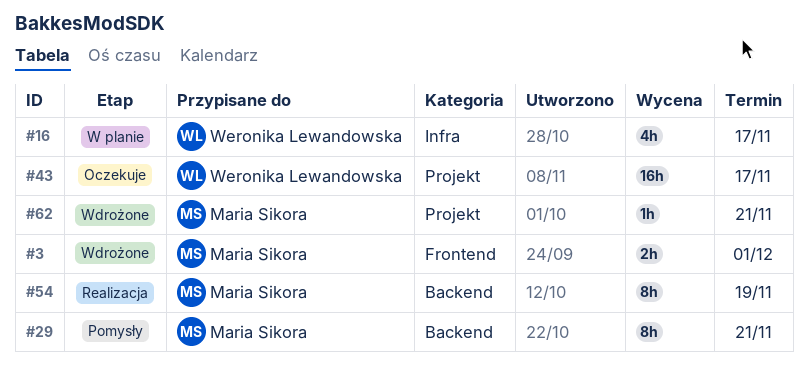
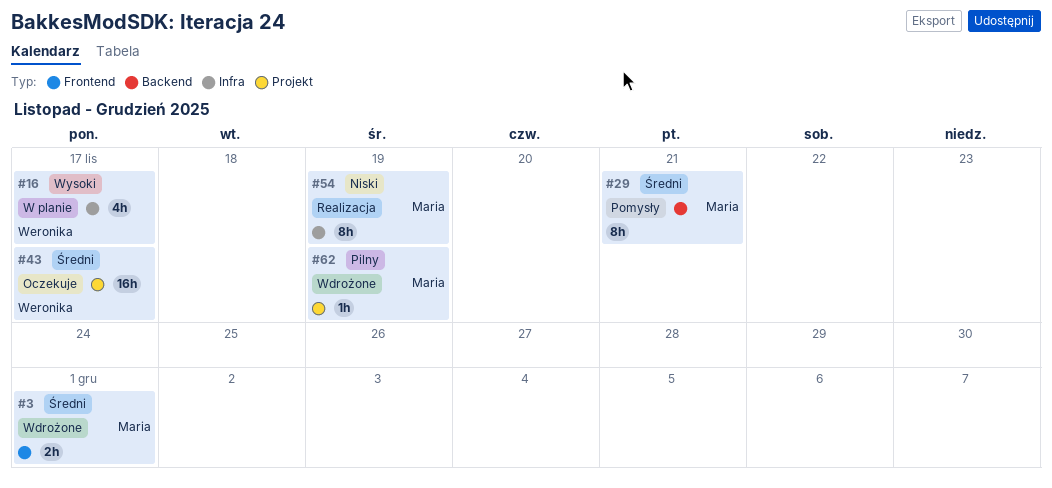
#54, label: Backend -> Infra
#62, due: Nov 21 -> Nov 19

